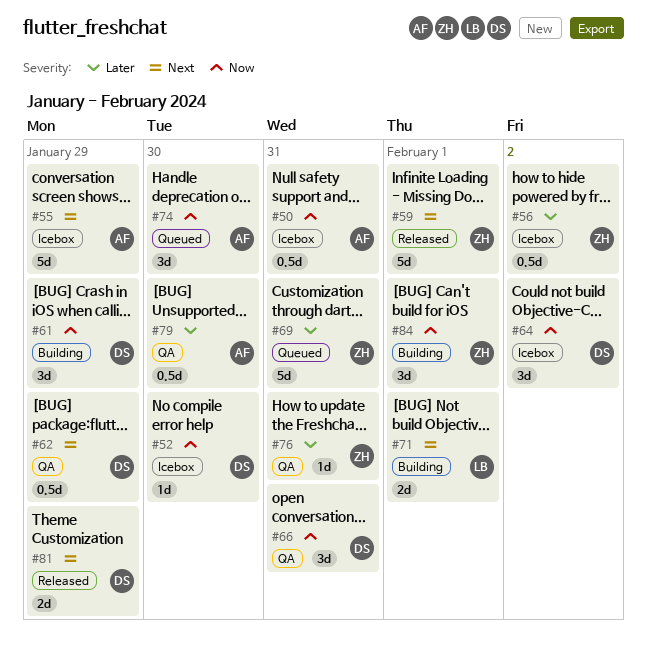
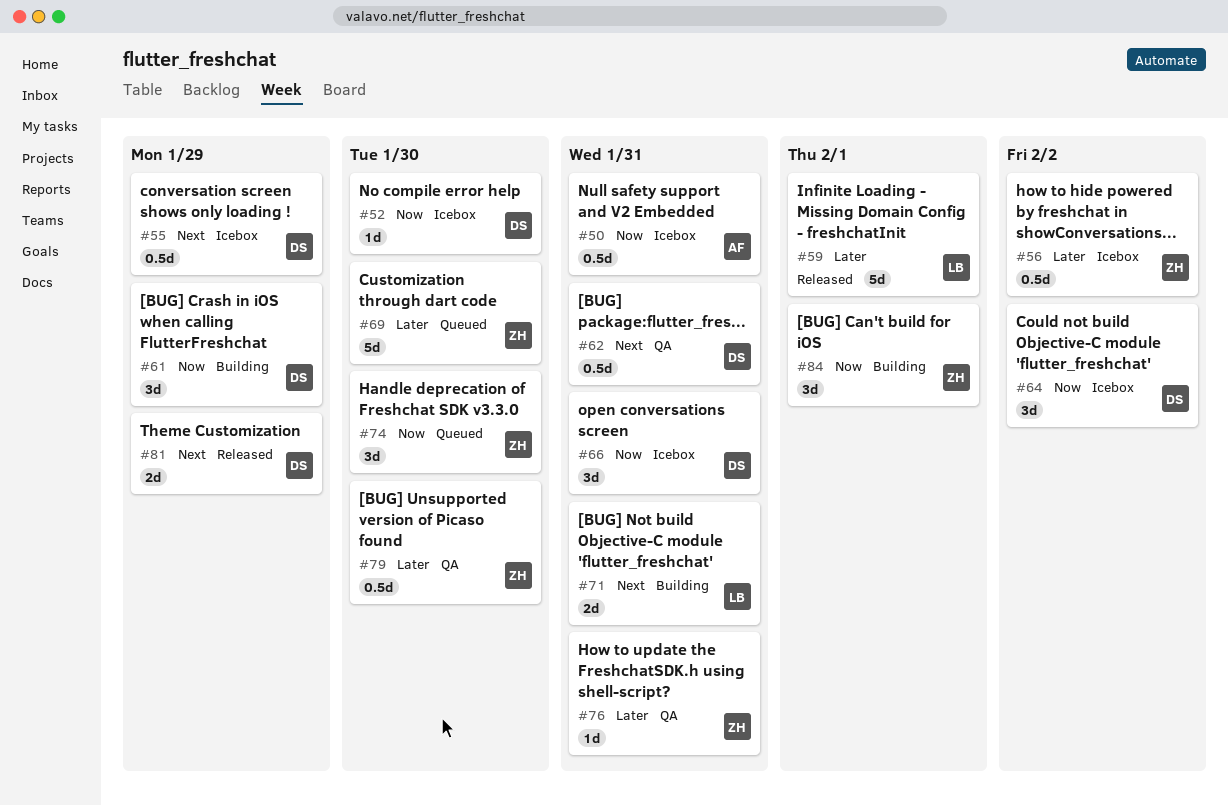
#55, owner: AF -> DS
#55, estimate: 5d -> 0.5d
#59, owner: ZH -> LB
#59, priority: Next -> Later
#62, due: Jan 29 -> Jan 31
#66, status: QA -> Icebox
#69, due: Jan 31 -> Jan 30
#71, due: Feb 1 -> Jan 31
#74, owner: AF -> ZH
#79, owner: AF -> ZH

